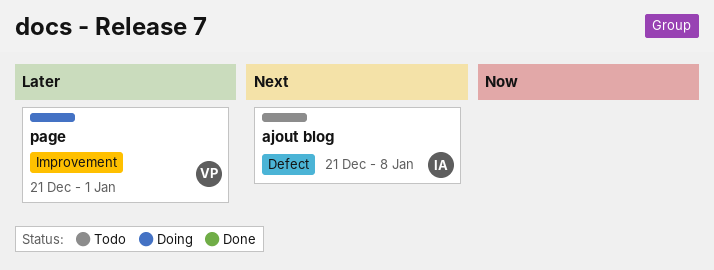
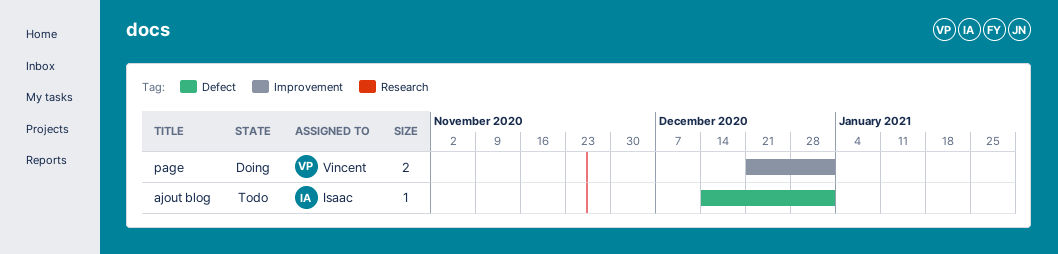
ajout blog, start: Dec 21 -> Dec 14
ajout blog, due: Jan 8 -> Jan 1

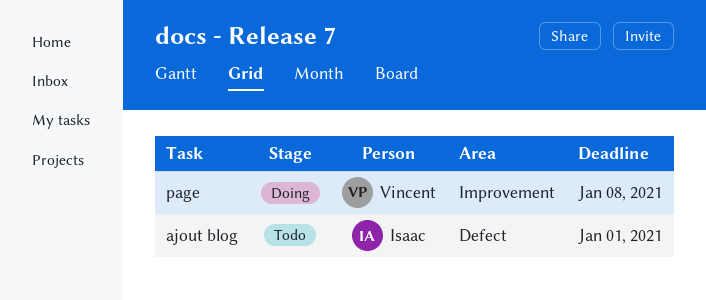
page, due: Jan 1 -> Jan 8

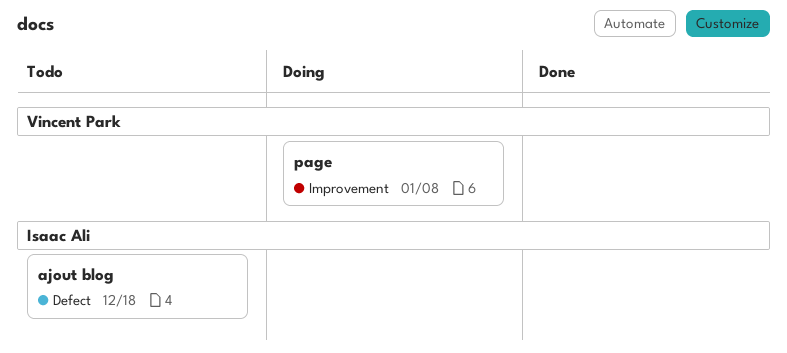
ajout blog, due: Jan 1 -> Dec 18

